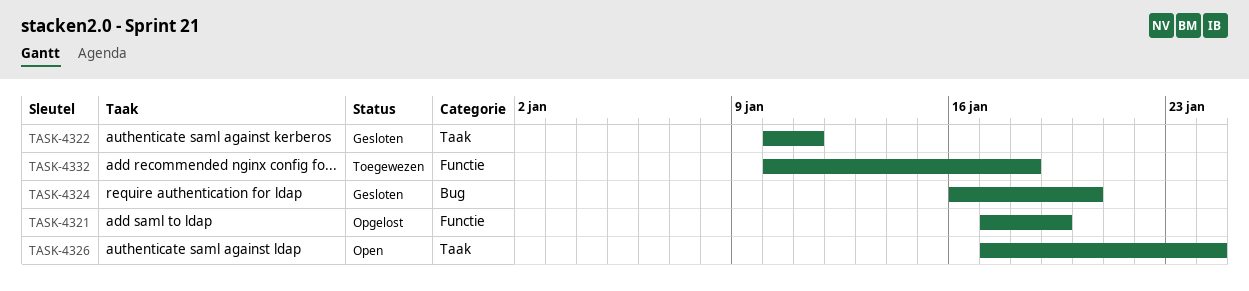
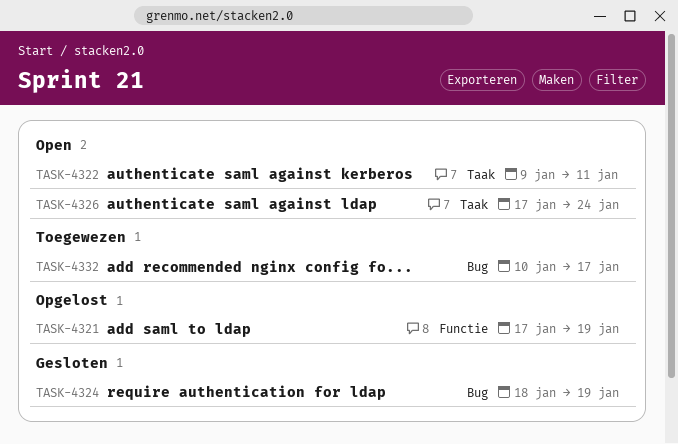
TASK-4322, status: Gesloten -> Open
TASK-4322, start: Jan 10 -> Jan 9
TASK-4324, start: Jan 16 -> Jan 18
TASK-4324, due: Jan 20 -> Jan 19
TASK-4332, label: Functie -> Bug
TASK-4332, due: Jan 18 -> Jan 17

